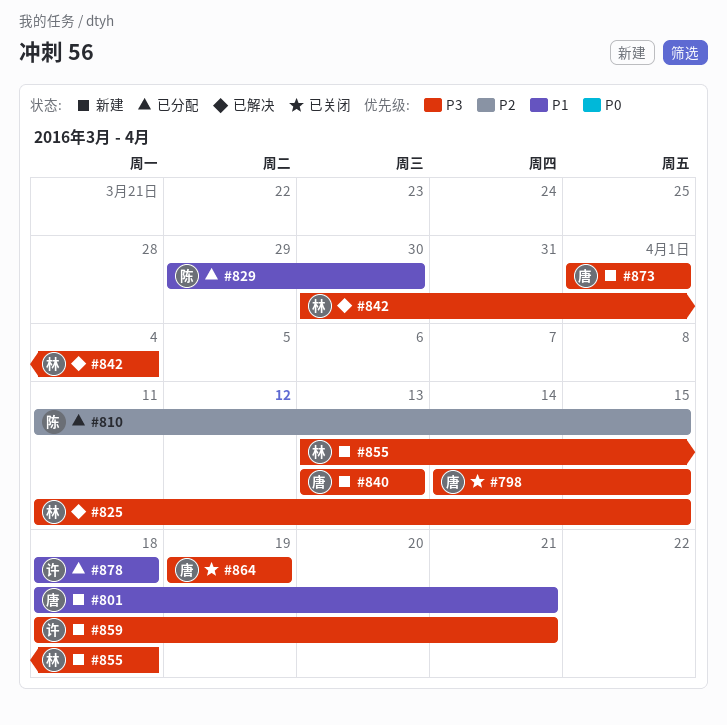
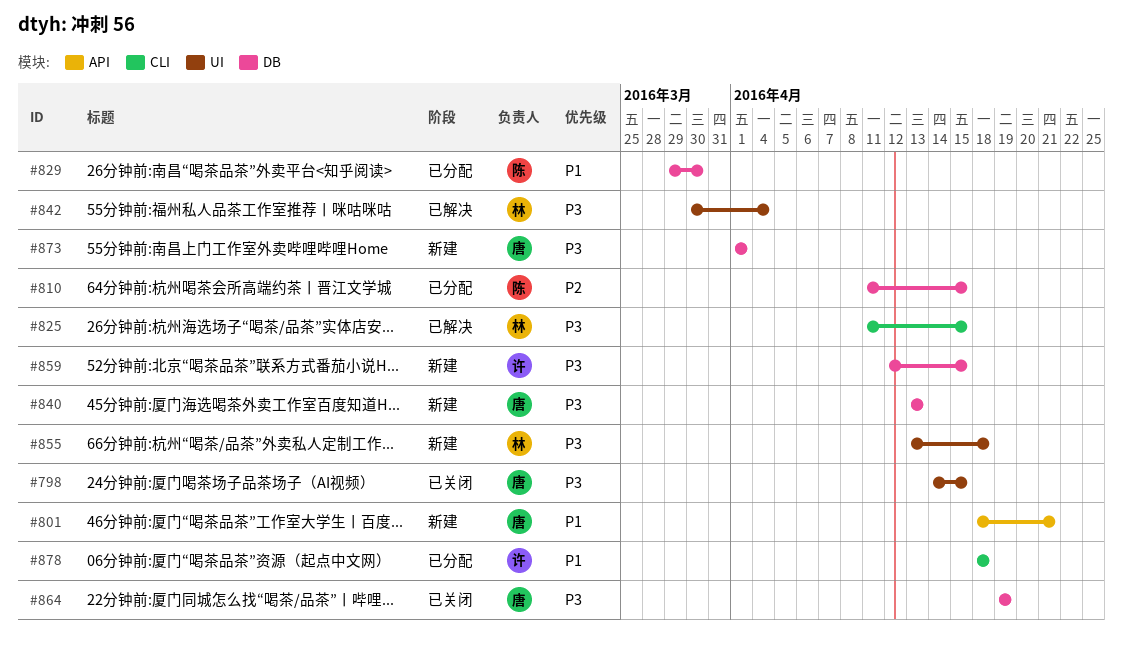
#859, start: Apr 18 -> Apr 12
#859, due: Apr 21 -> Apr 15

